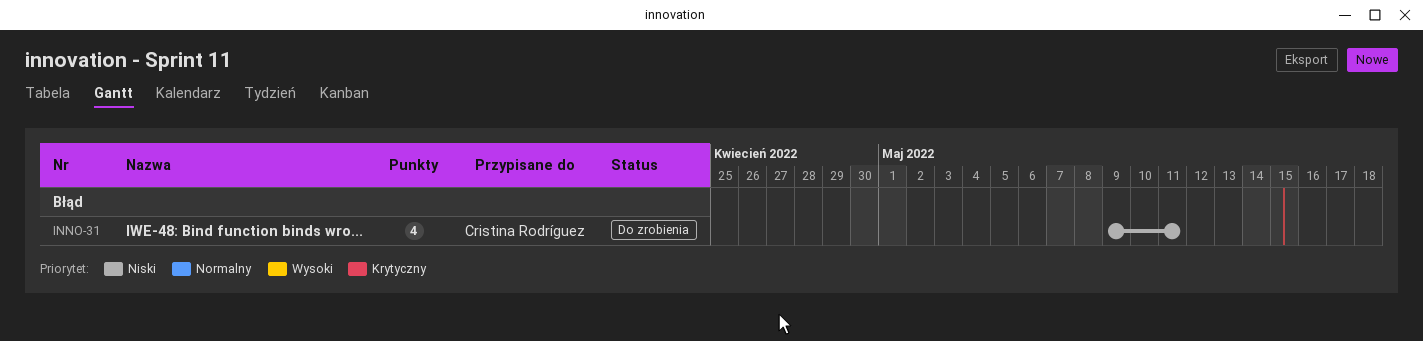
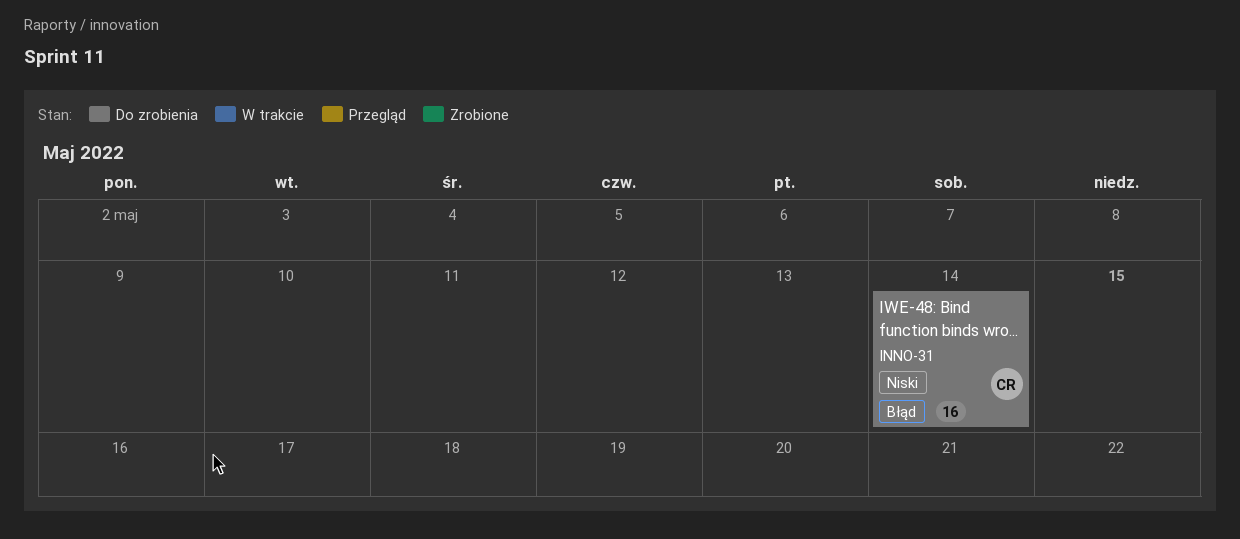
INNO-31, estimate: 4 -> 16
INNO-31, due: May 11 -> May 14

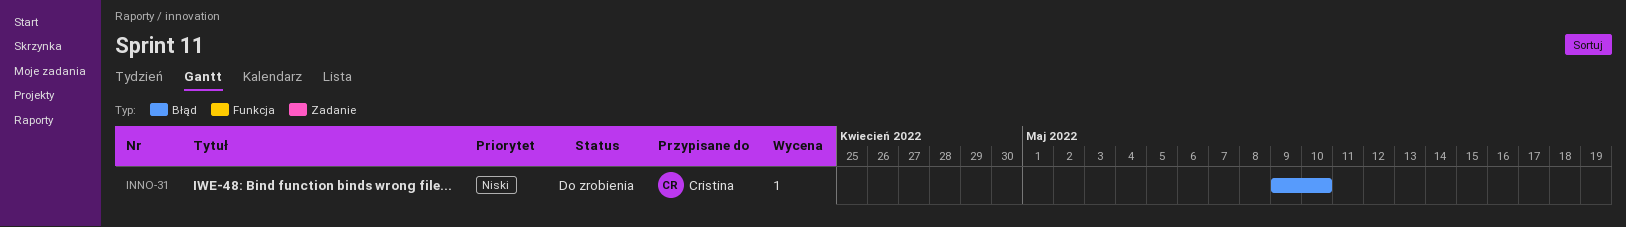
INNO-31, estimate: 16 -> 1
INNO-31, due: May 14 -> May 10

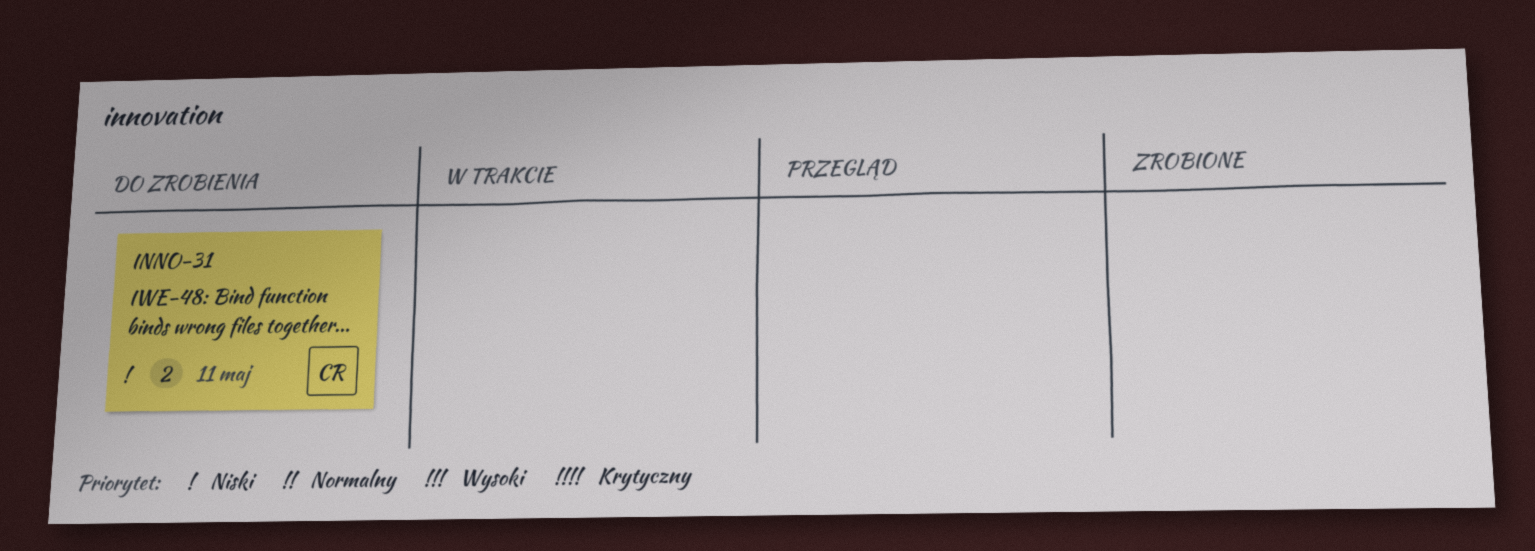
INNO-31, estimate: 1 -> 2
INNO-31, due: May 10 -> May 11

